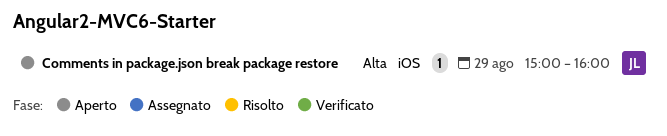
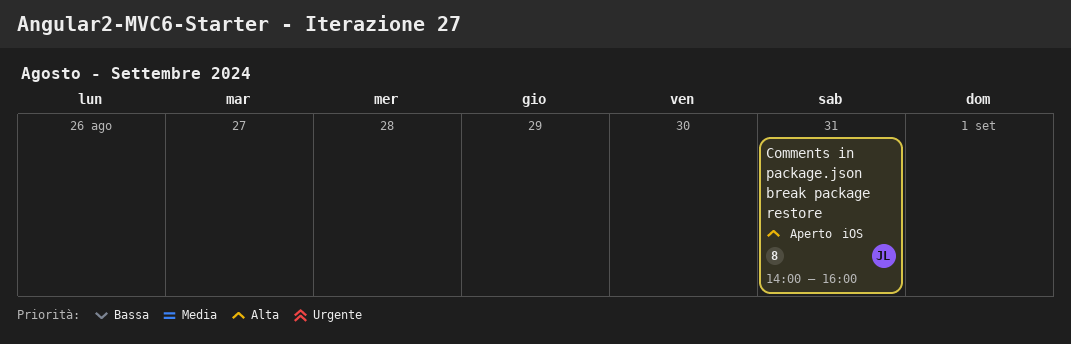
Comments in package.json break package restore, estimate: 1 -> 8
Comments in package.json break package restore, day: Aug 29 -> Aug 31
Comments in package.json break package restore, begins: 15:00 -> 14:00

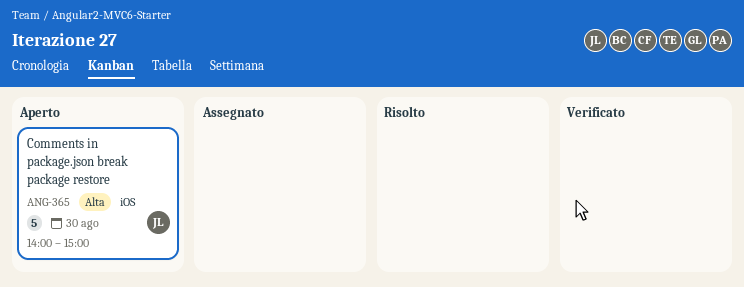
Comments in package.json break package restore, estimate: 8 -> 5
Comments in package.json break package restore, day: Aug 31 -> Aug 30
Comments in package.json break package restore, ends: 16:00 -> 15:00

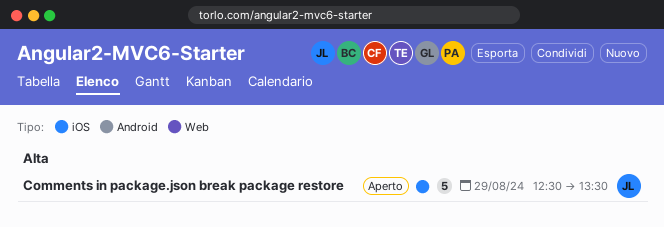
Comments in package.json break package restore, day: Aug 30 -> Aug 29
Comments in package.json break package restore, begins: 14:00 -> 12:30
Comments in package.json break package restore, ends: 15:00 -> 13:30

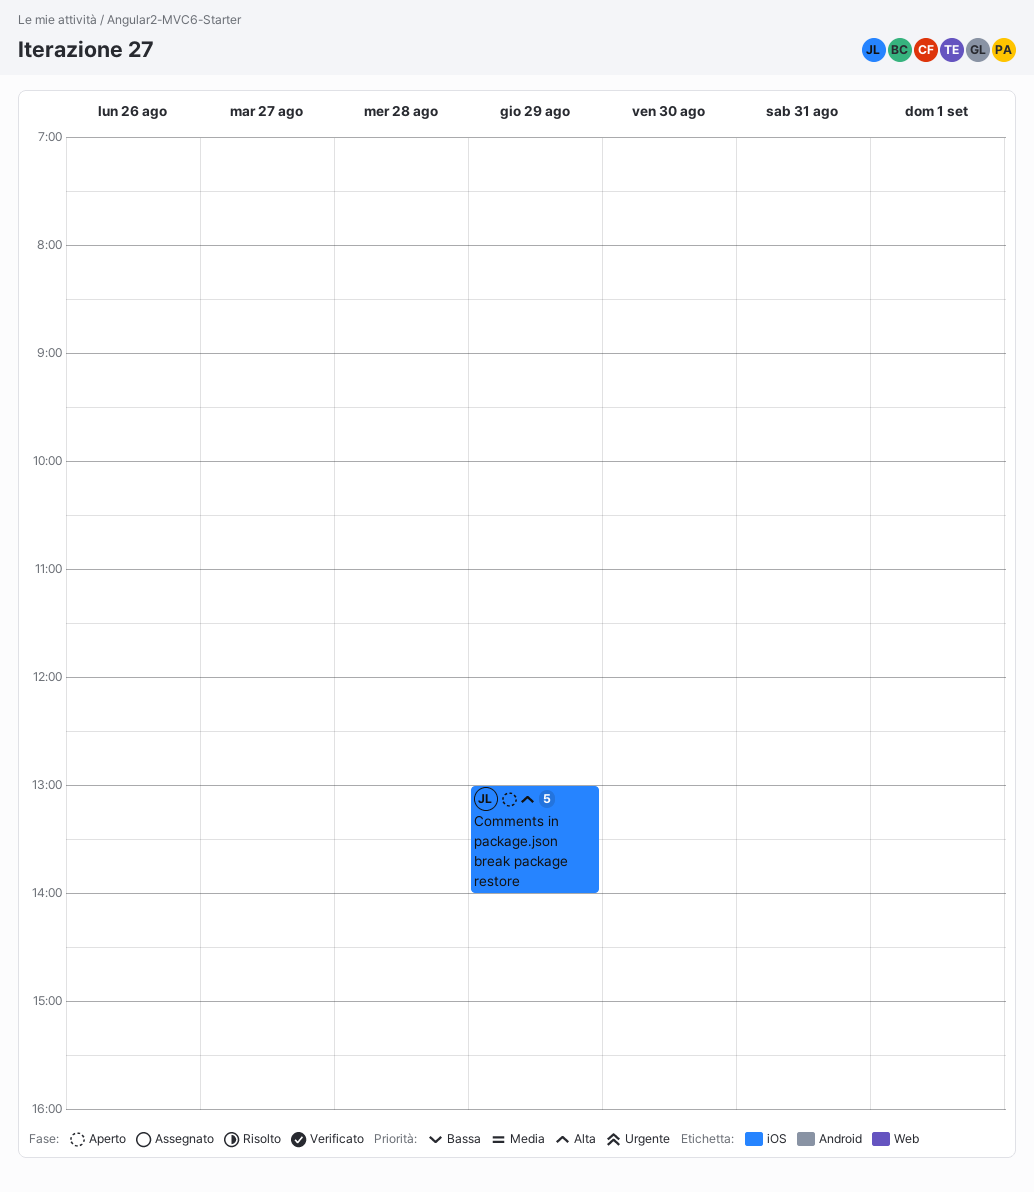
Comments in package.json break package restore, begins: 12:30 -> 13:00
Comments in package.json break package restore, ends: 13:30 -> 14:00

